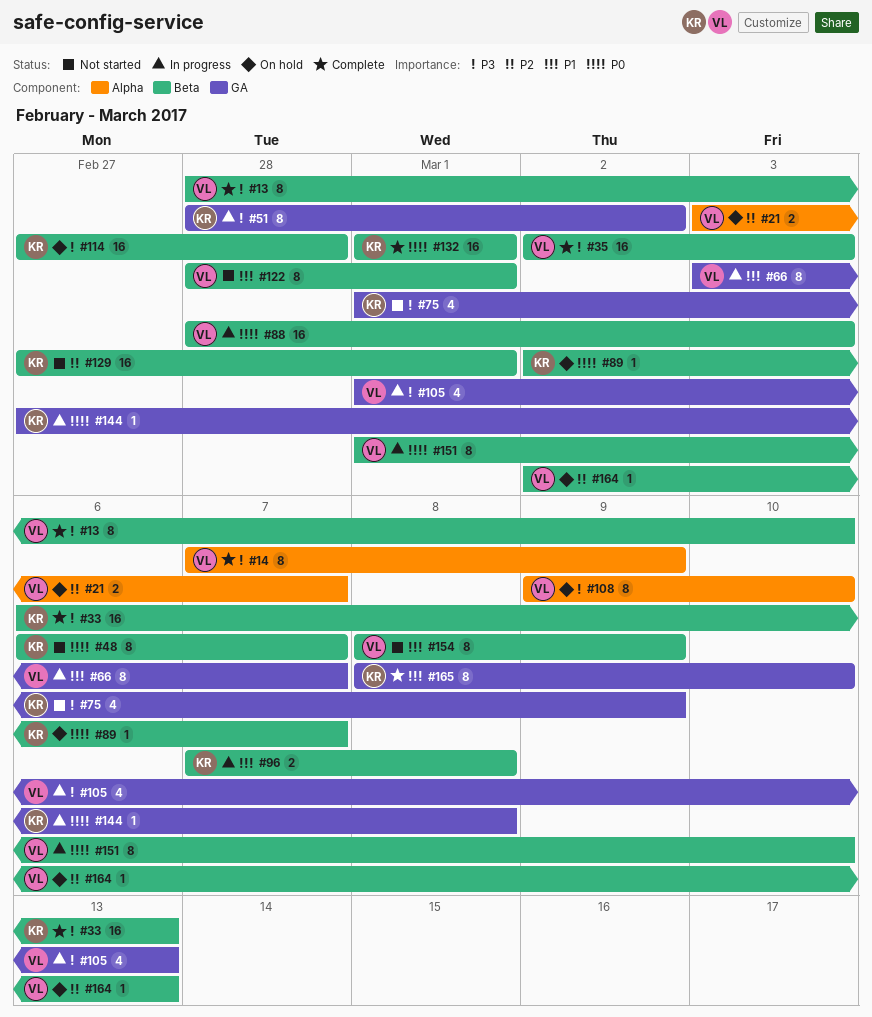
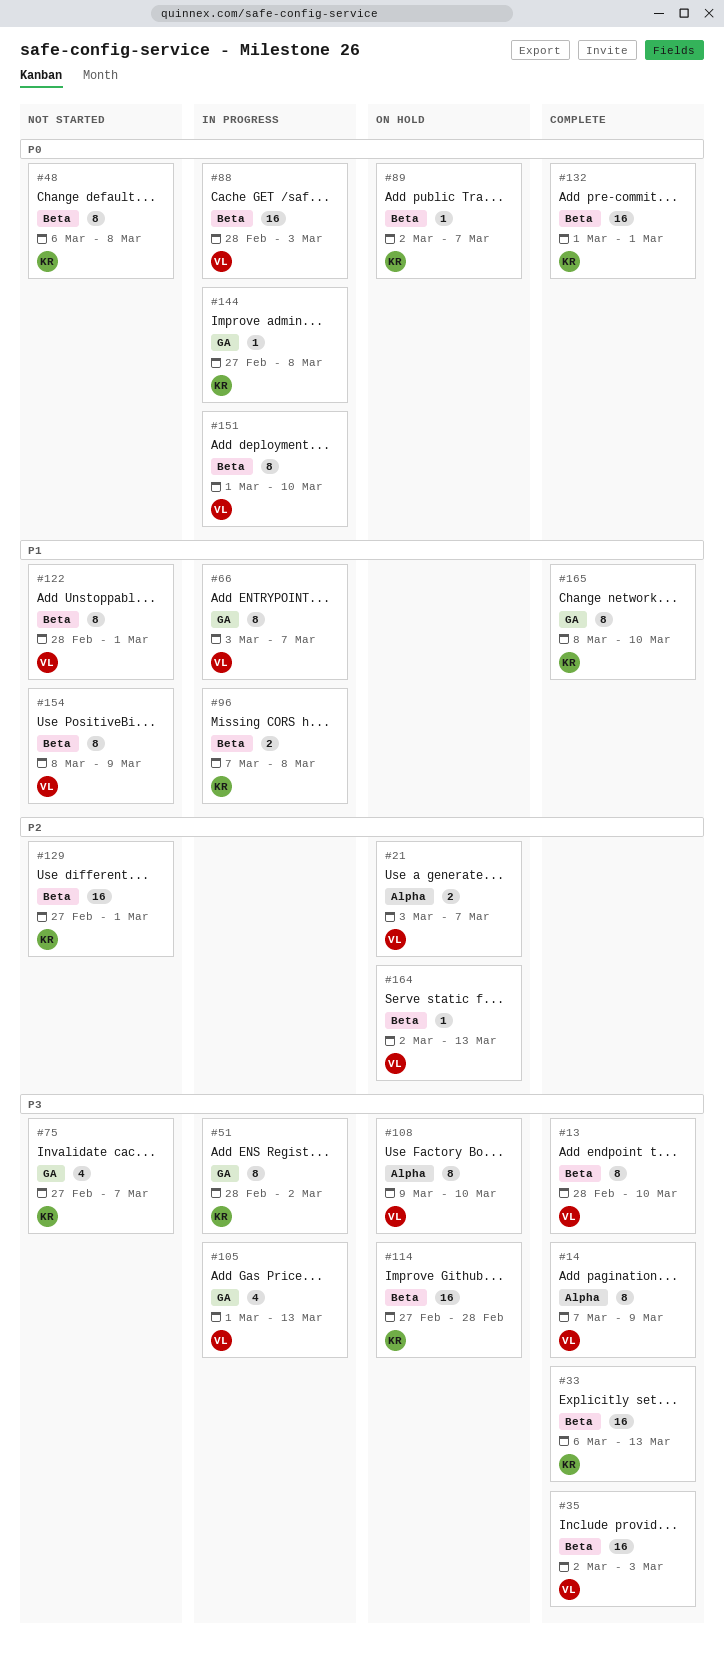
#48, due: Mar 7 -> Mar 8
#75, start: Mar 1 -> Feb 27
#75, due: Mar 9 -> Mar 7

